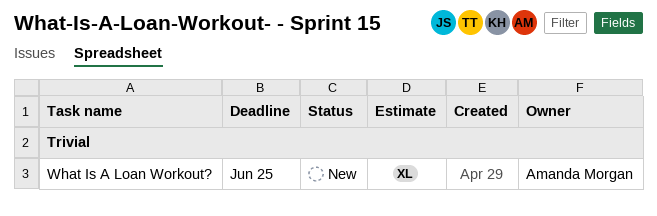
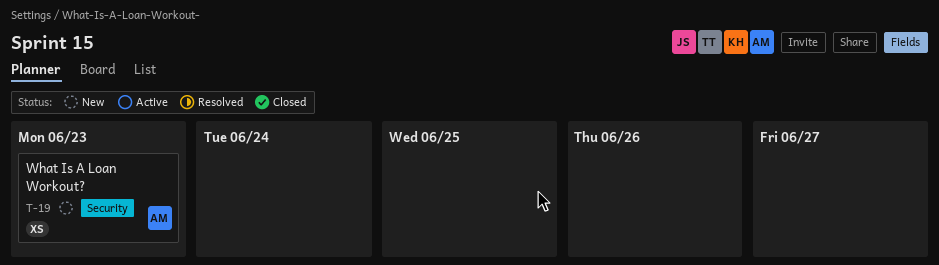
What Is A Loan Workout?, estimate: XL -> XS
What Is A Loan Workout?, due: Jun 25 -> Jun 23

